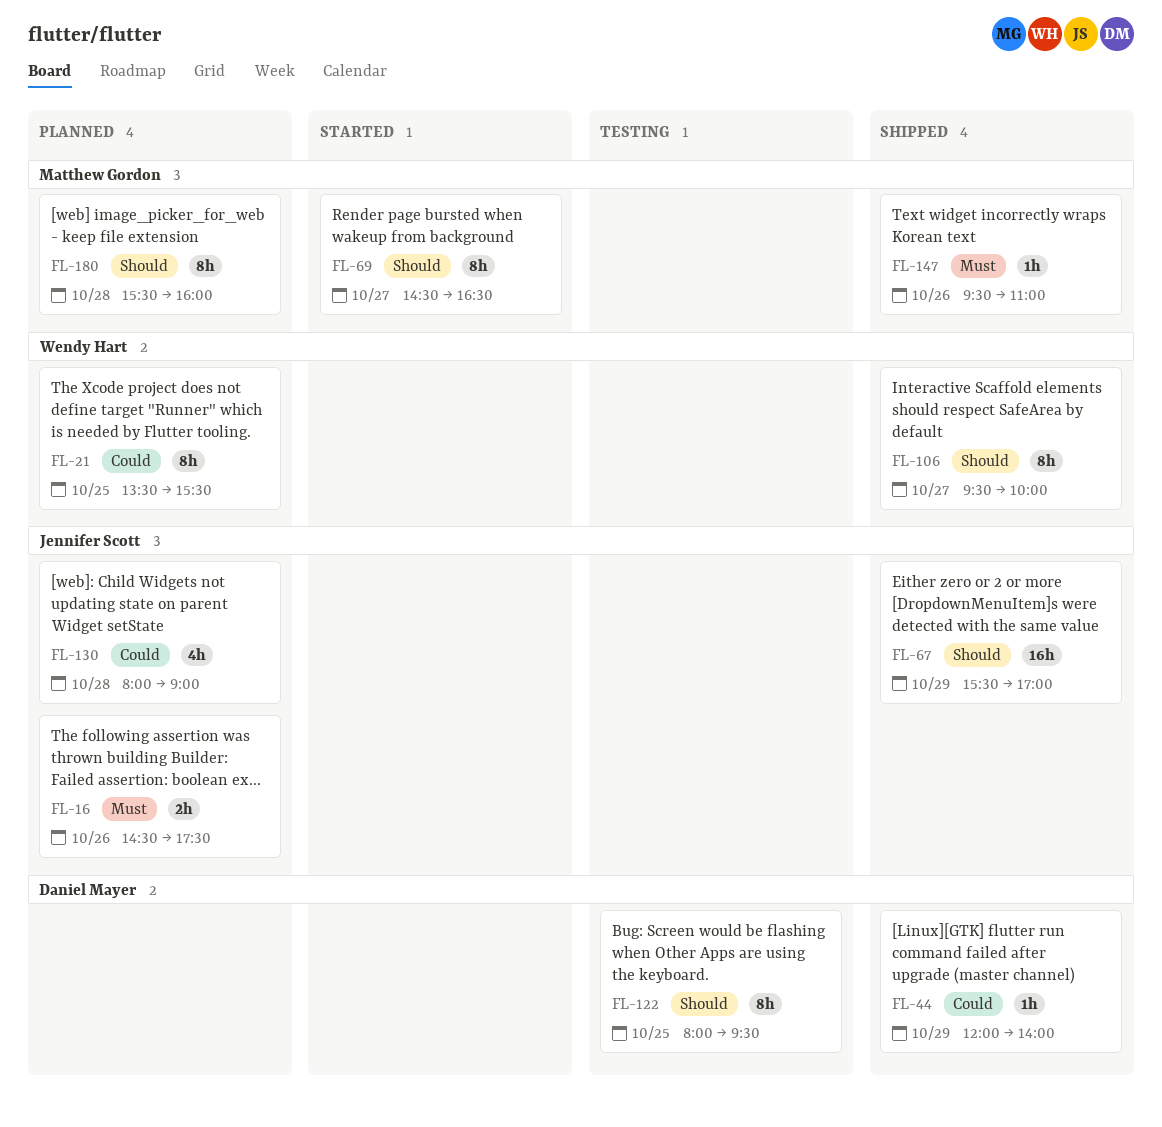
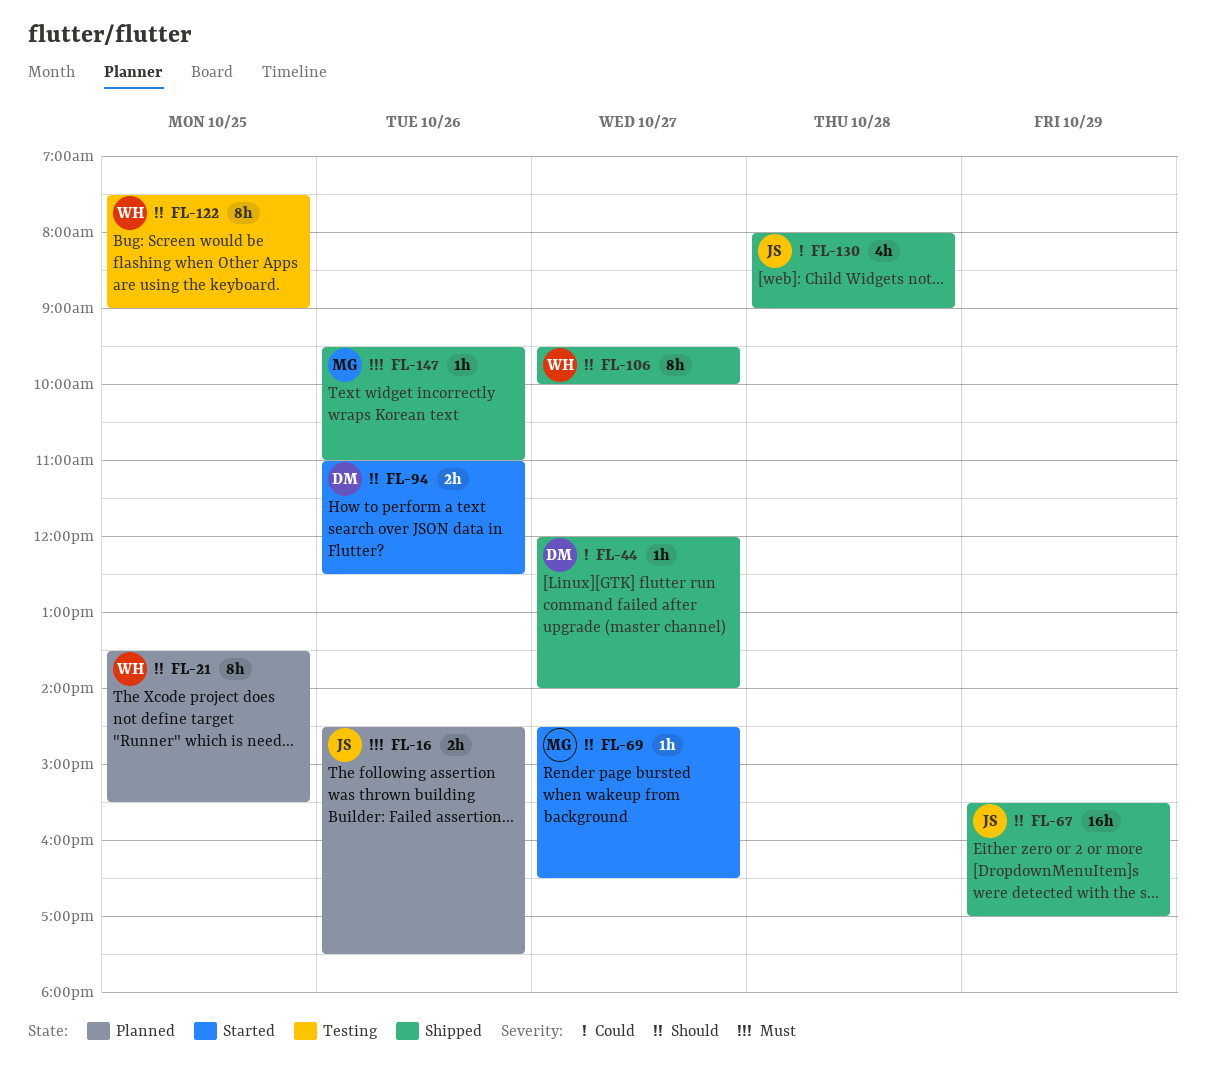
FL-21, priority: Could -> Should
FL-44, day: Oct 29 -> Oct 27
FL-69, estimate: 8h -> 1h
FL-94: none -> present
FL-122, owner: Daniel Mayer -> Wendy Hart
FL-122, begins: 08:00 -> 07:30
FL-122, ends: 09:30 -> 09:00
FL-130, status: Planned -> Shipped
FL-180: present -> none

